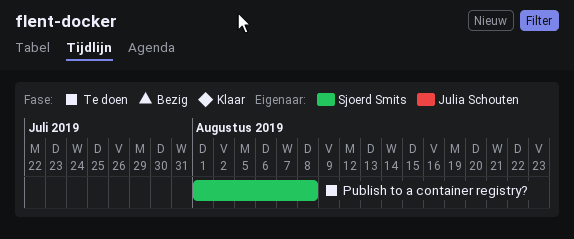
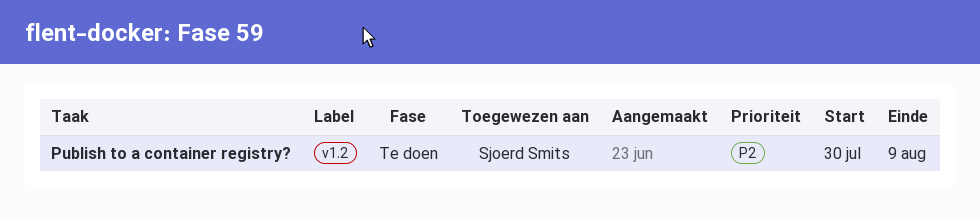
Publish to a container registry?, start: Aug 1 -> Jul 30
Publish to a container registry?, due: Aug 8 -> Aug 9

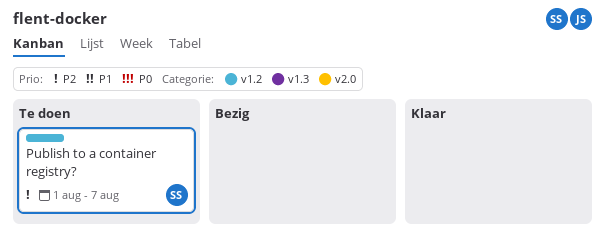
Publish to a container registry?, start: Jul 30 -> Aug 1
Publish to a container registry?, due: Aug 9 -> Aug 7

